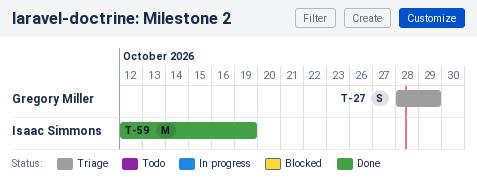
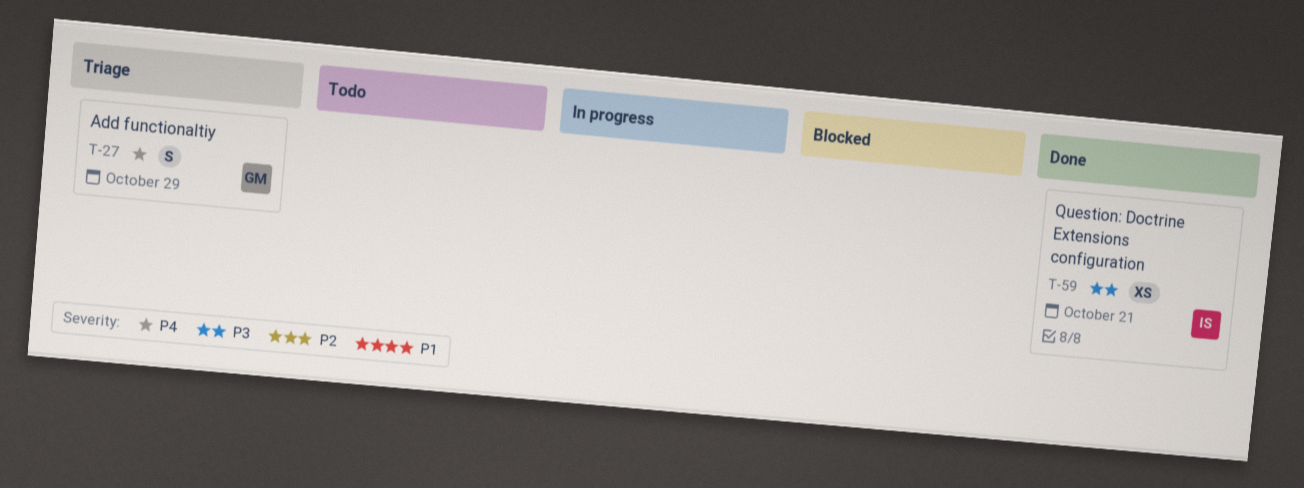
T-59, estimate: M -> XS
T-59, due: Oct 19 -> Oct 21

